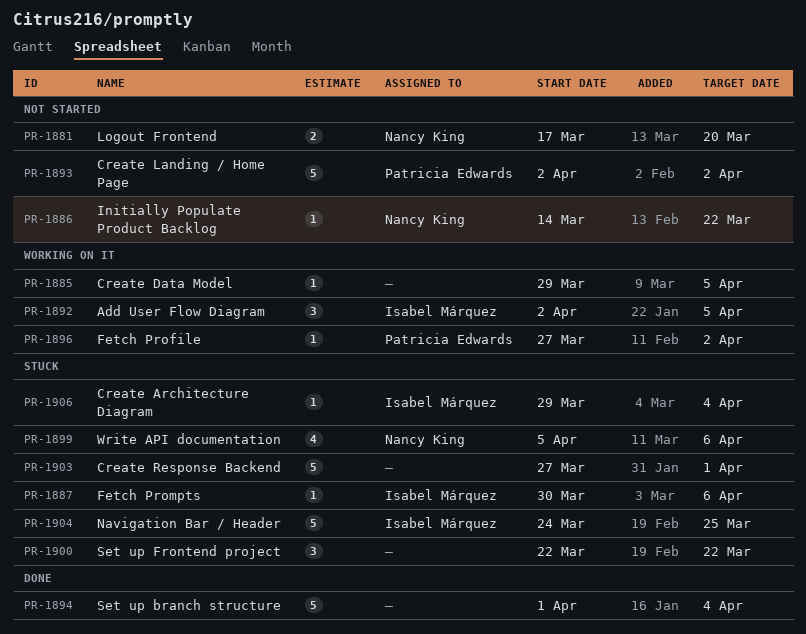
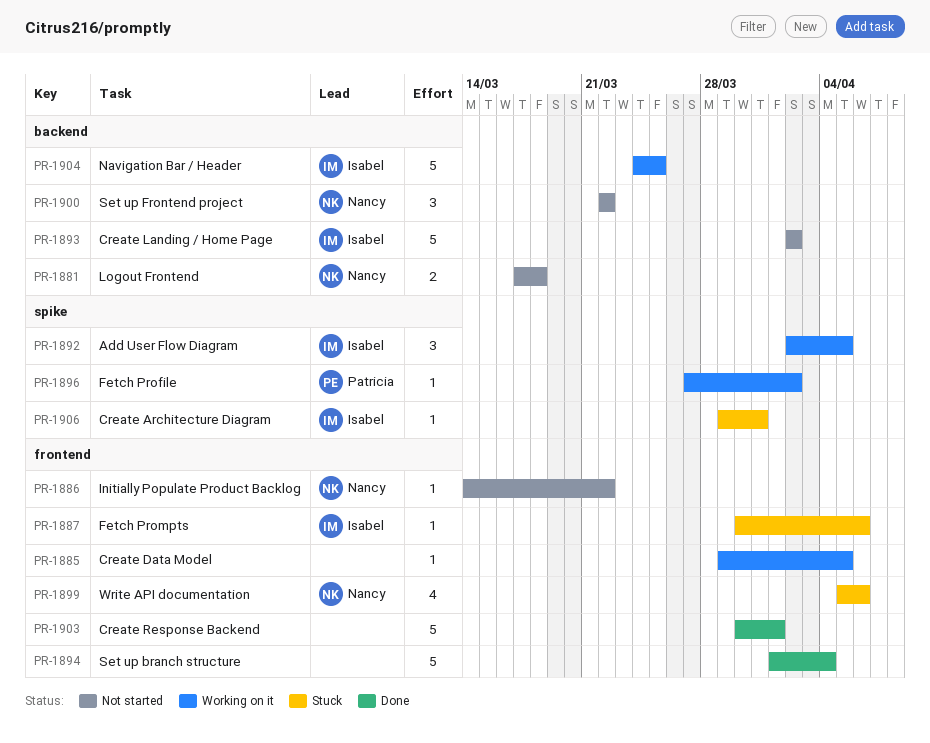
PR-1881, due: Mar 20 -> Mar 18
PR-1893, owner: Patricia Edwards -> Isabel Márquez
PR-1900, status: Stuck -> Not started
PR-1900, owner: none -> Nancy King
PR-1903, status: Stuck -> Done
PR-1903, start: Mar 27 -> Mar 30
PR-1904, status: Stuck -> Working on it
PR-1906, due: Apr 4 -> Mar 31

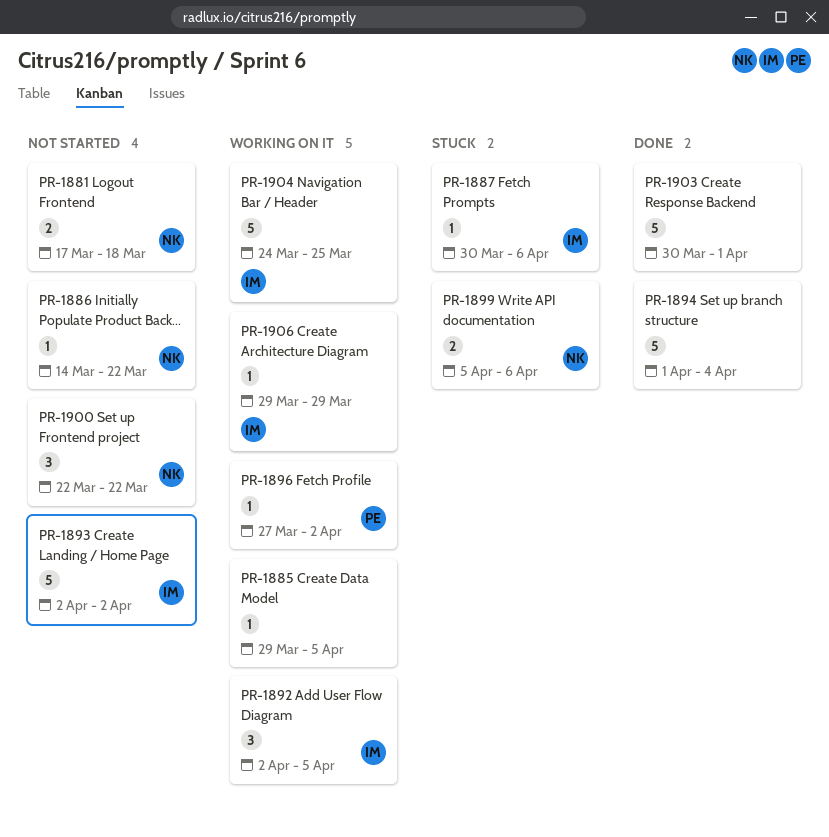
PR-1899, estimate: 4 -> 2
PR-1906, status: Stuck -> Working on it
PR-1906, due: Mar 31 -> Mar 29

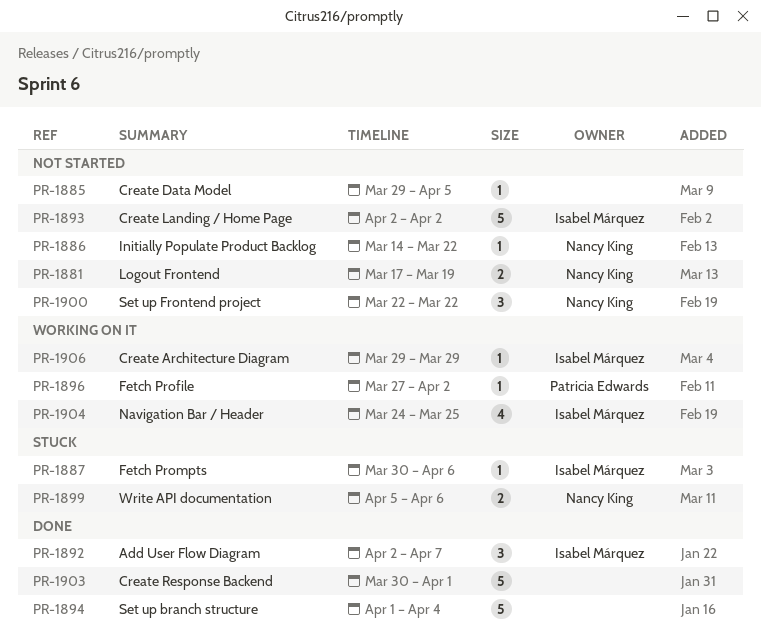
PR-1881, due: Mar 18 -> Mar 19
PR-1885, status: Working on it -> Not started
PR-1892, status: Working on it -> Done
PR-1892, due: Apr 5 -> Apr 7
PR-1904, estimate: 5 -> 4

